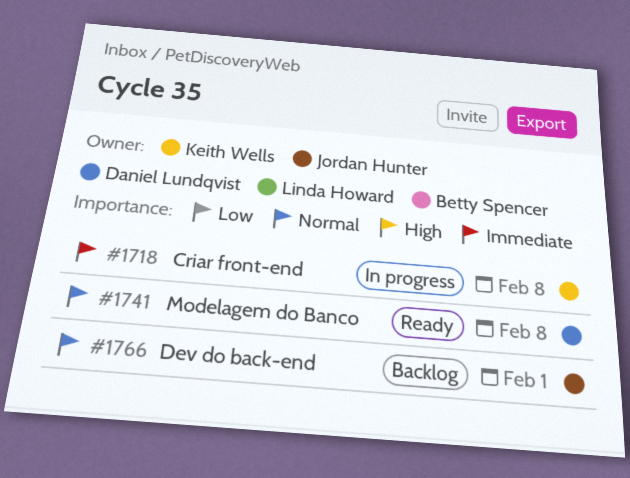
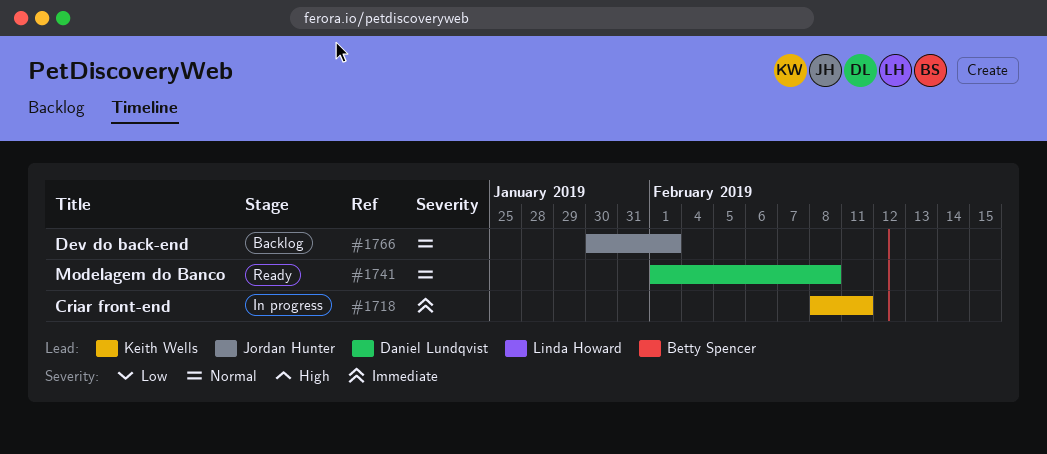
#1718, due: Feb 8 -> Feb 11

